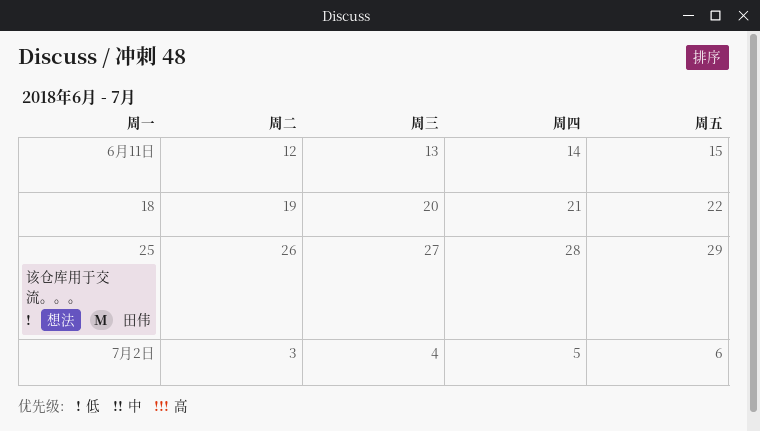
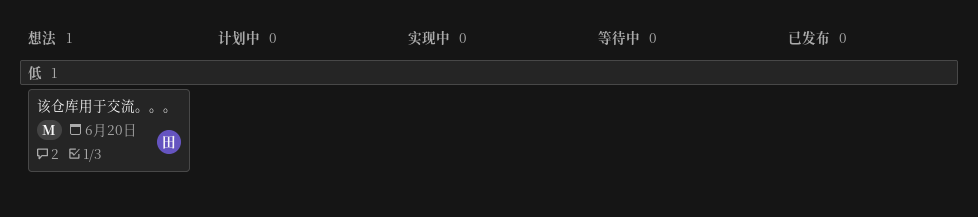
该仓库用于交流。。。, due: Jun 25 -> Jun 20

